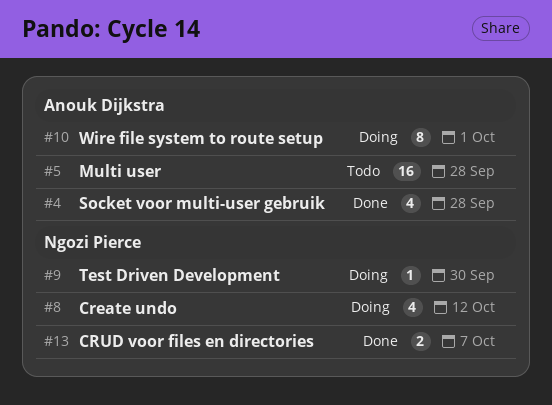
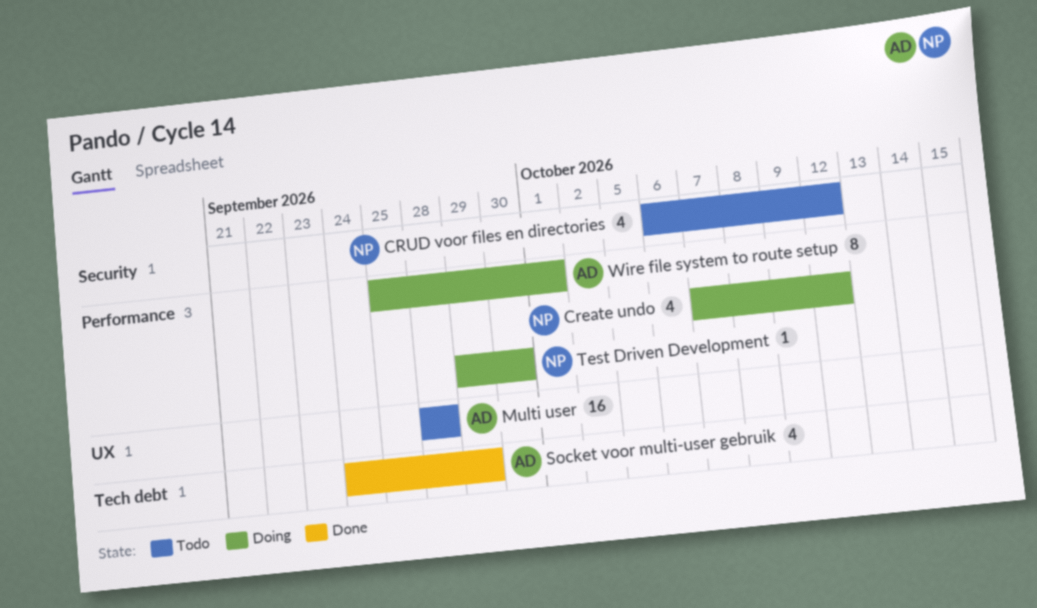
CRUD voor files en directories, status: Done -> Todo
CRUD voor files en directories, estimate: 2 -> 4
CRUD voor files en directories, due: Oct 7 -> Oct 12
Socket voor multi-user gebruik, due: Sep 28 -> Sep 29

